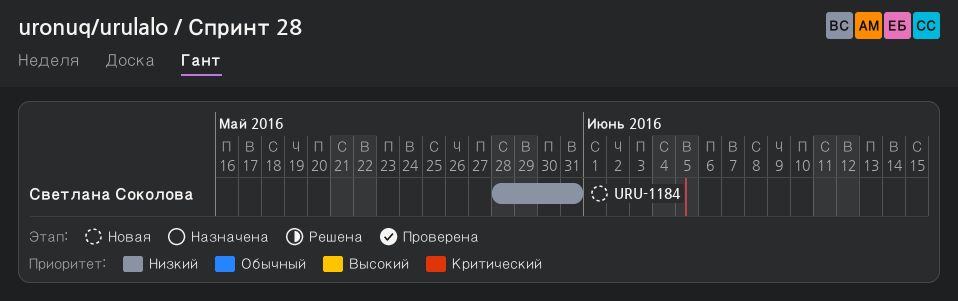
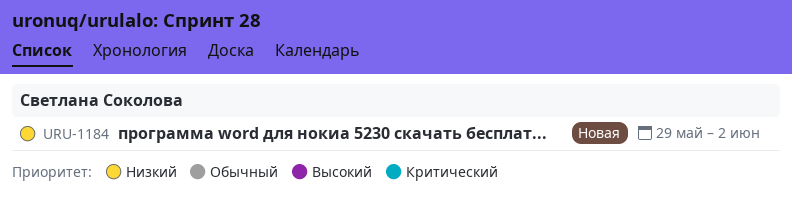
URU-1184, start: May 28 -> May 29
URU-1184, due: May 31 -> Jun 2

